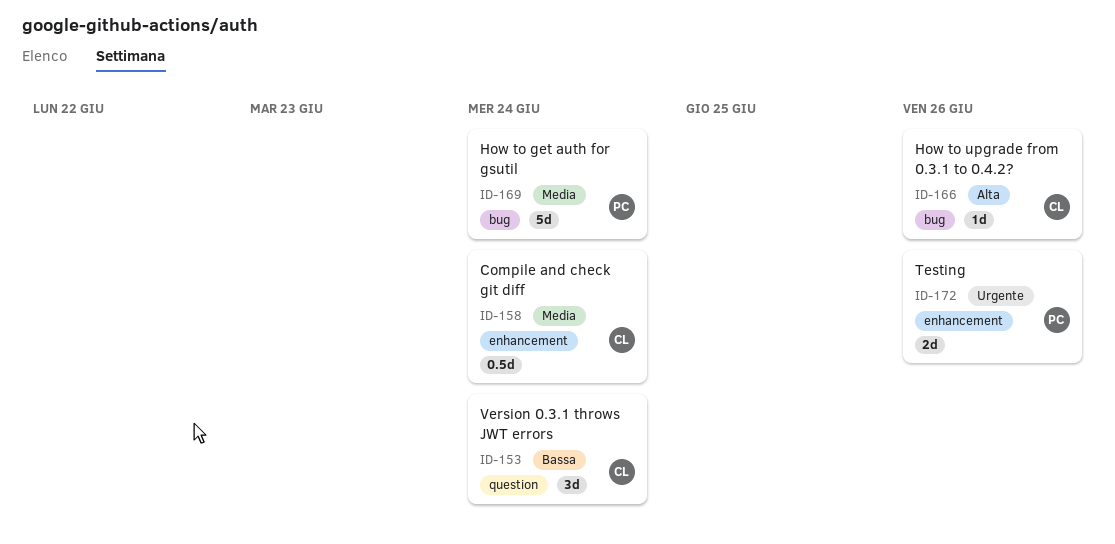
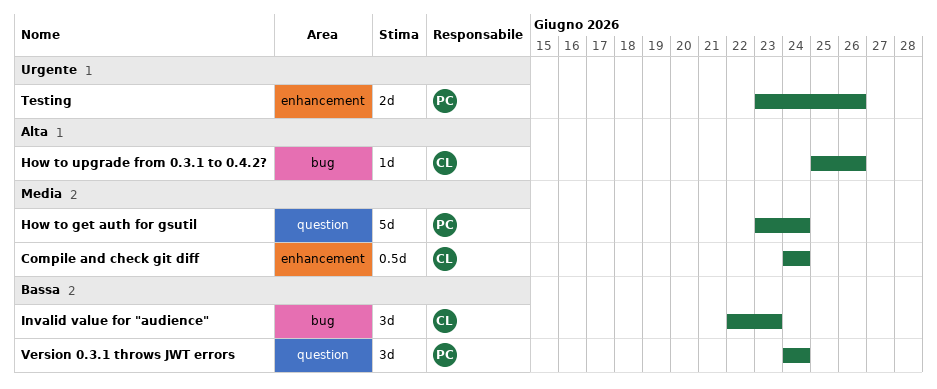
How to get auth for gsutil, label: bug -> question
Invalid value for "audience": none -> present
Version 0.3.1 throws JWT errors, owner: CL -> PC

